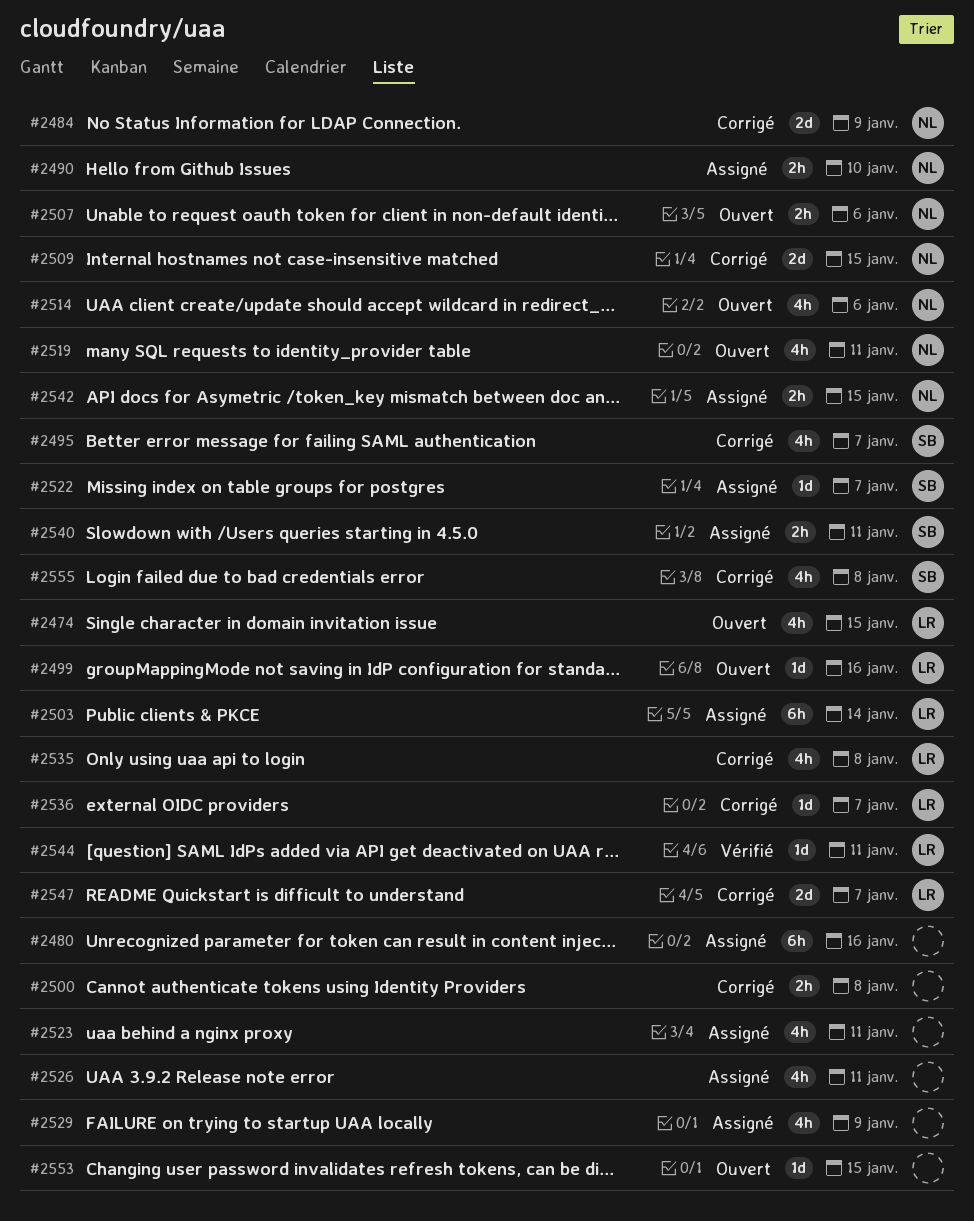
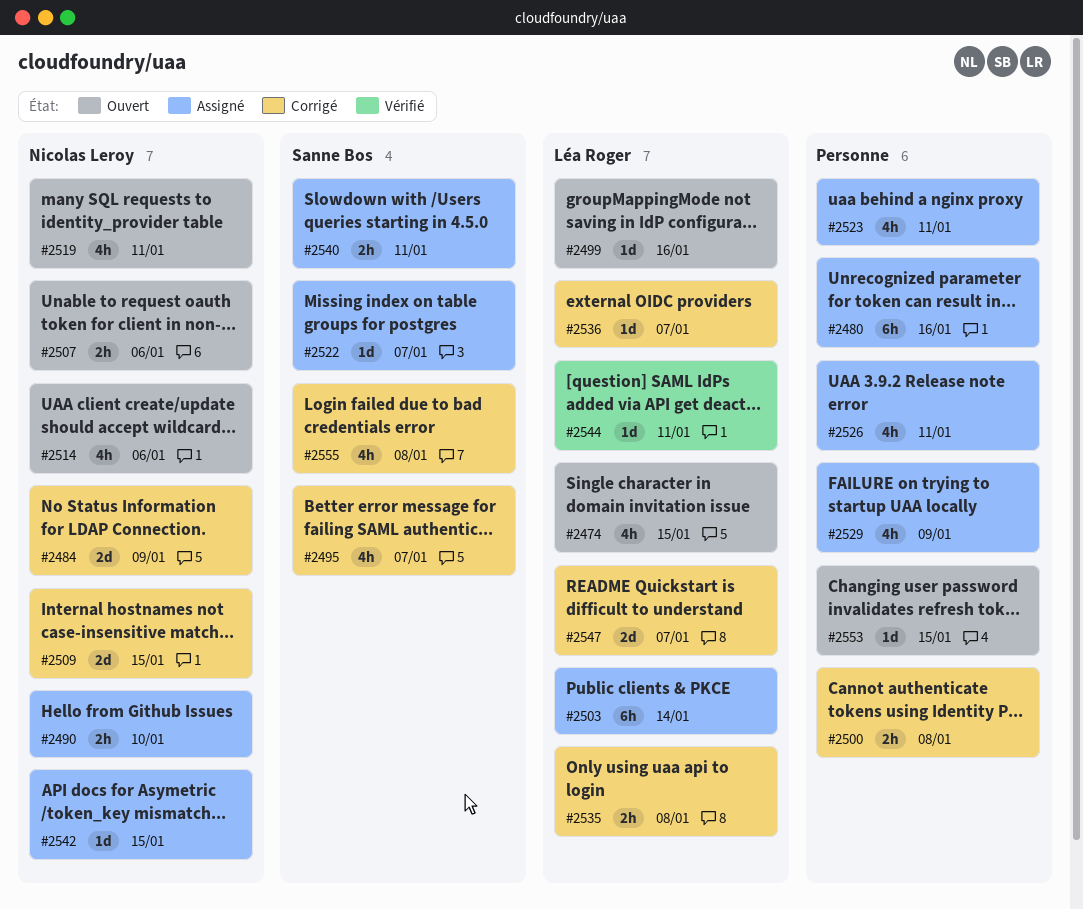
#2535, estimate: 4h -> 2h
#2542, estimate: 2h -> 1d

